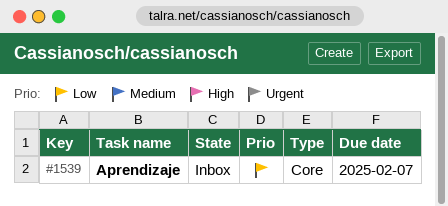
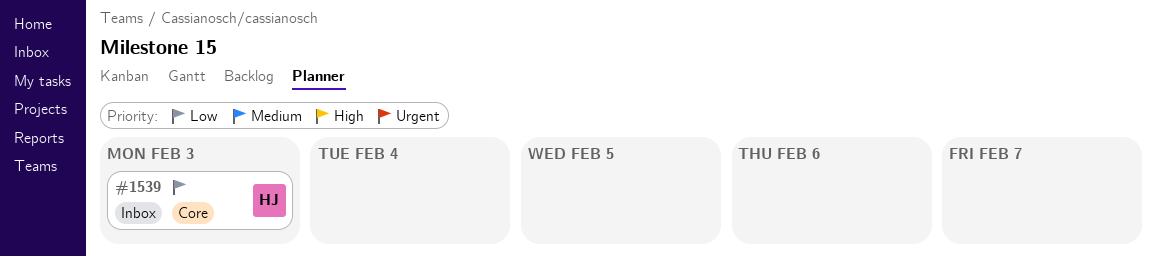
#1539, due: Feb 7 -> Feb 3

